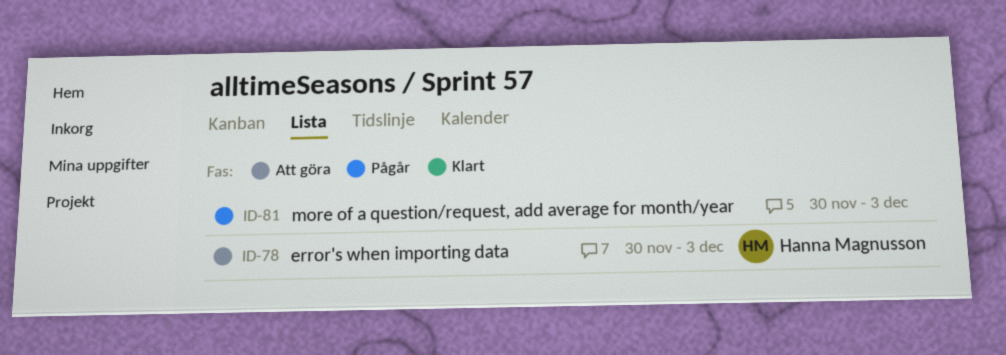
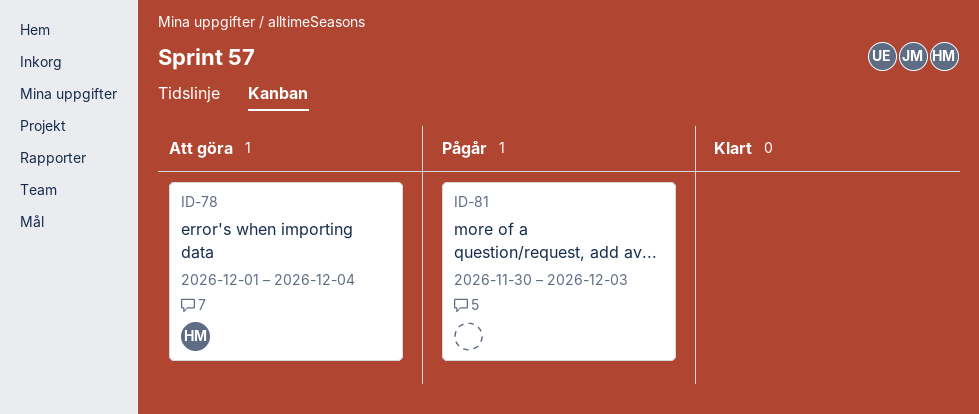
ID-78, start: Nov 30 -> Dec 1
ID-78, due: Dec 3 -> Dec 4

